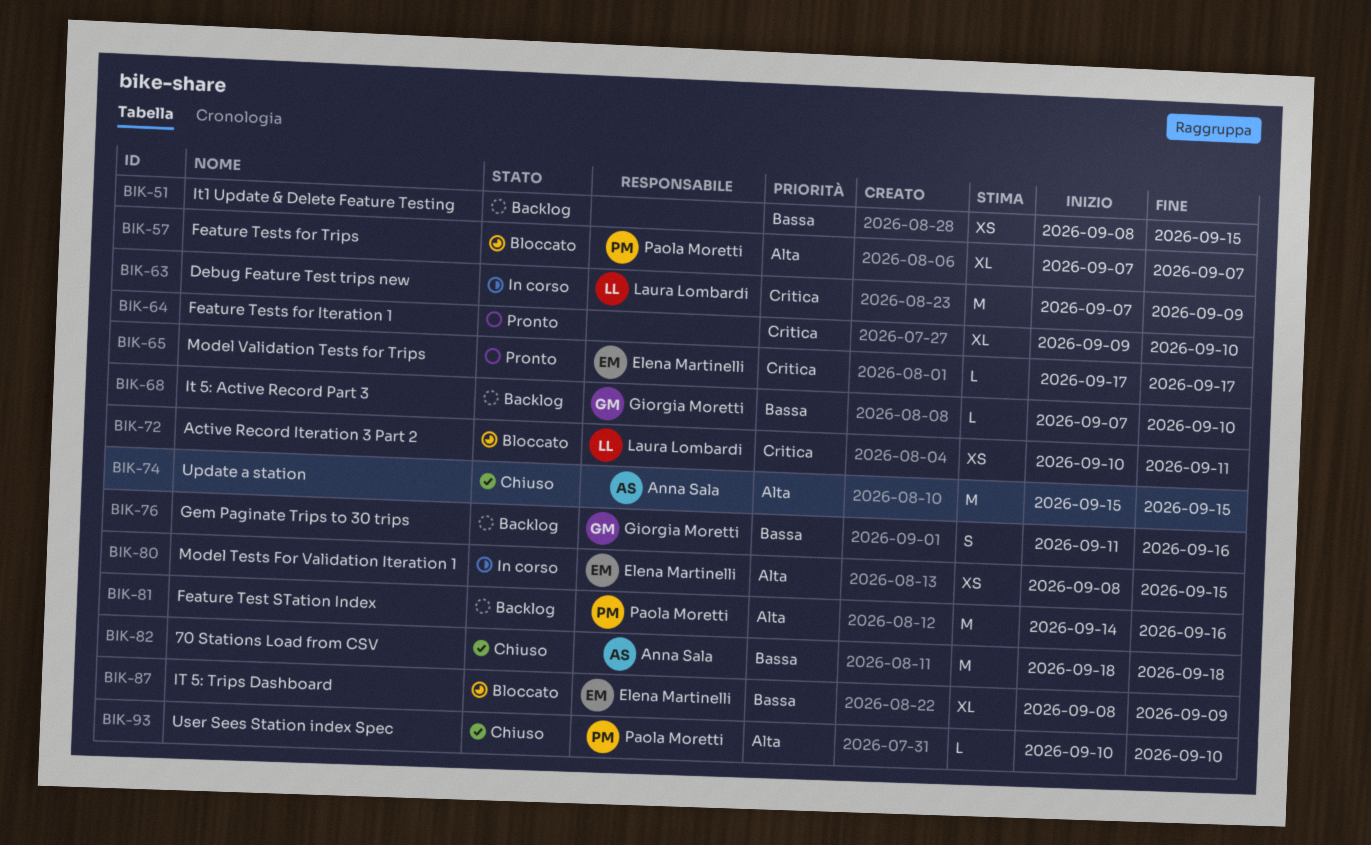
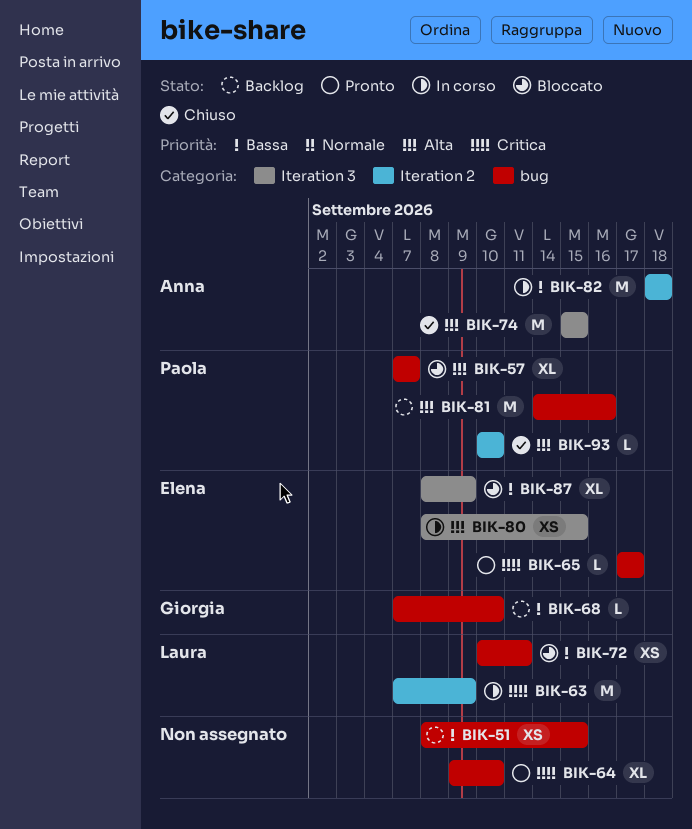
BIK-72, priority: Critica -> Bassa
BIK-76: present -> none
BIK-82, status: Chiuso -> In corso

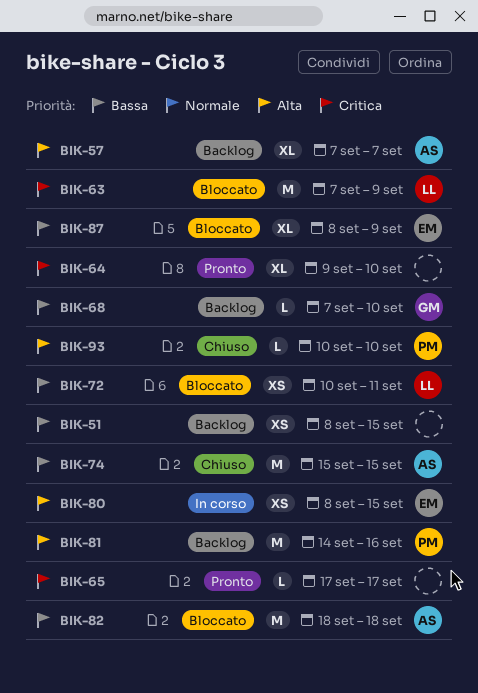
BIK-57, status: Bloccato -> Backlog
BIK-57, owner: Paola -> Anna
BIK-63, status: In corso -> Bloccato
BIK-65, owner: Elena -> none
BIK-74, priority: Alta -> Bassa
BIK-82, status: In corso -> Bloccato

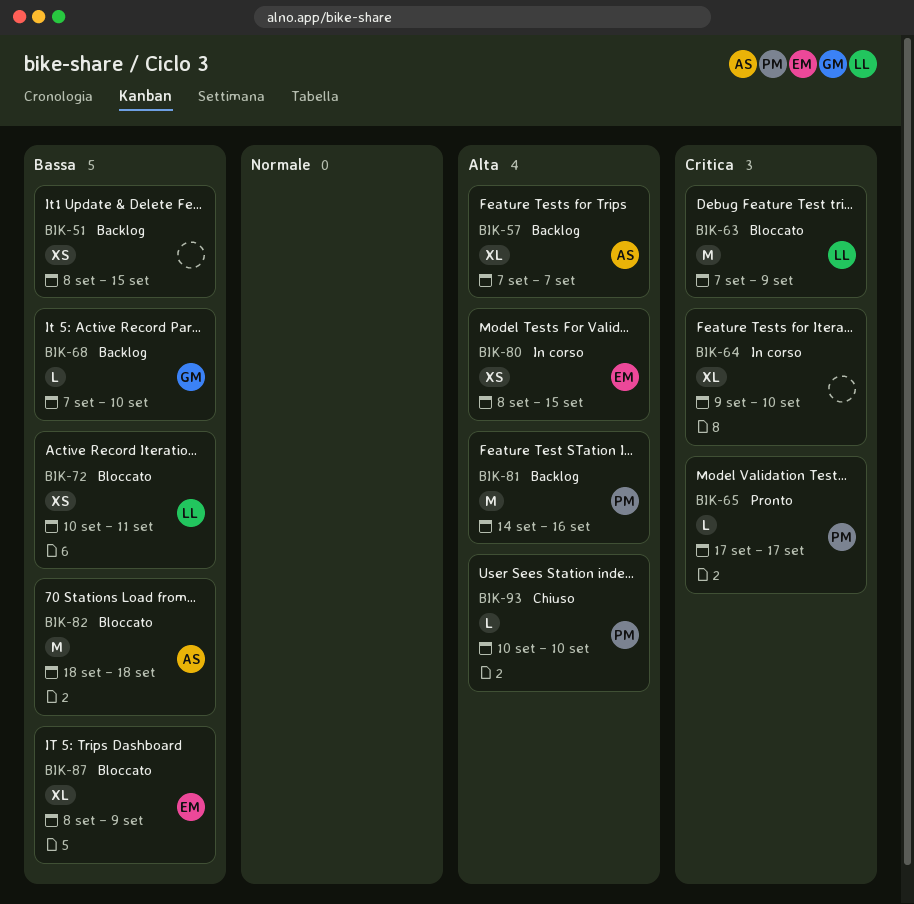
BIK-64, status: Pronto -> In corso
BIK-65, owner: none -> PM
BIK-74: present -> none

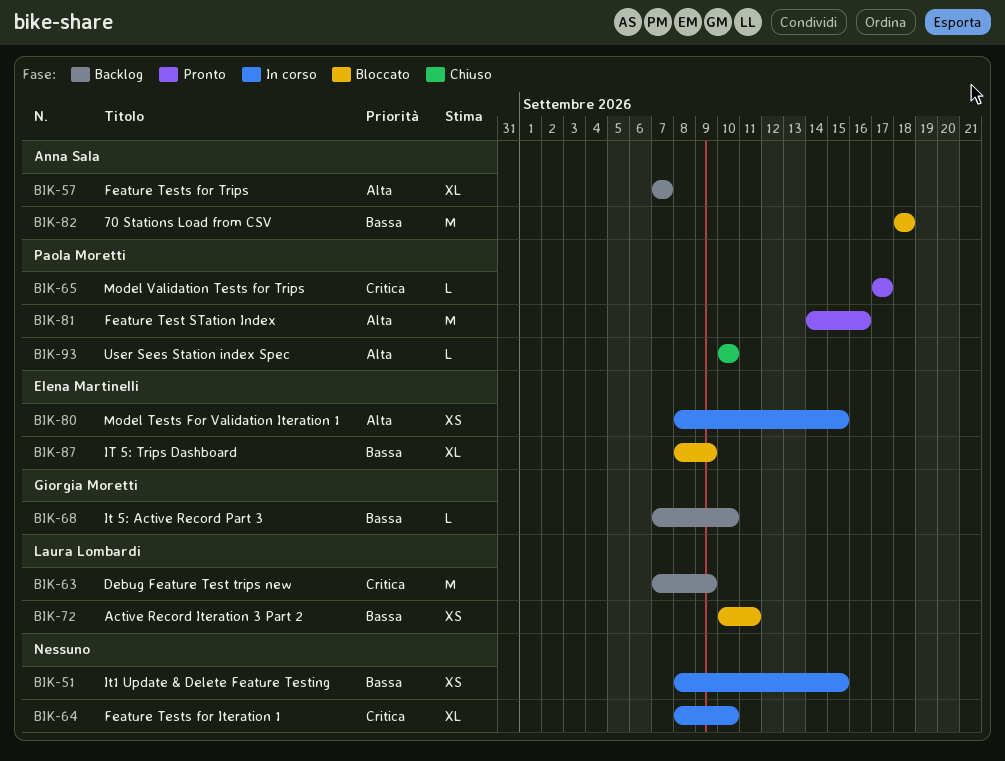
BIK-51, status: Backlog -> In corso
BIK-63, status: Bloccato -> Backlog
BIK-64, start: Sep 9 -> Sep 8
BIK-81, status: Backlog -> Pronto

